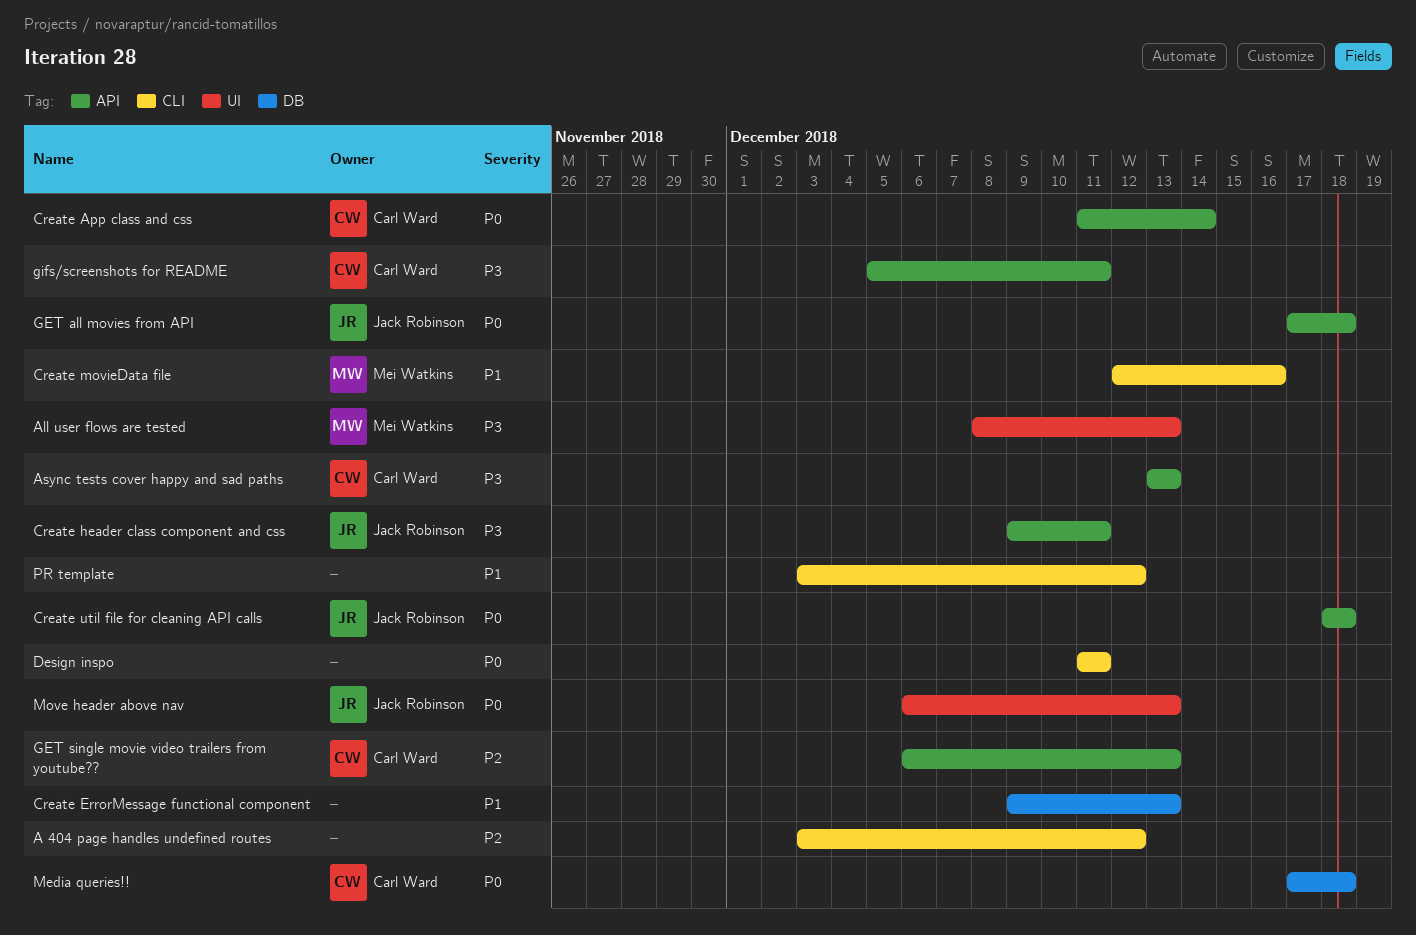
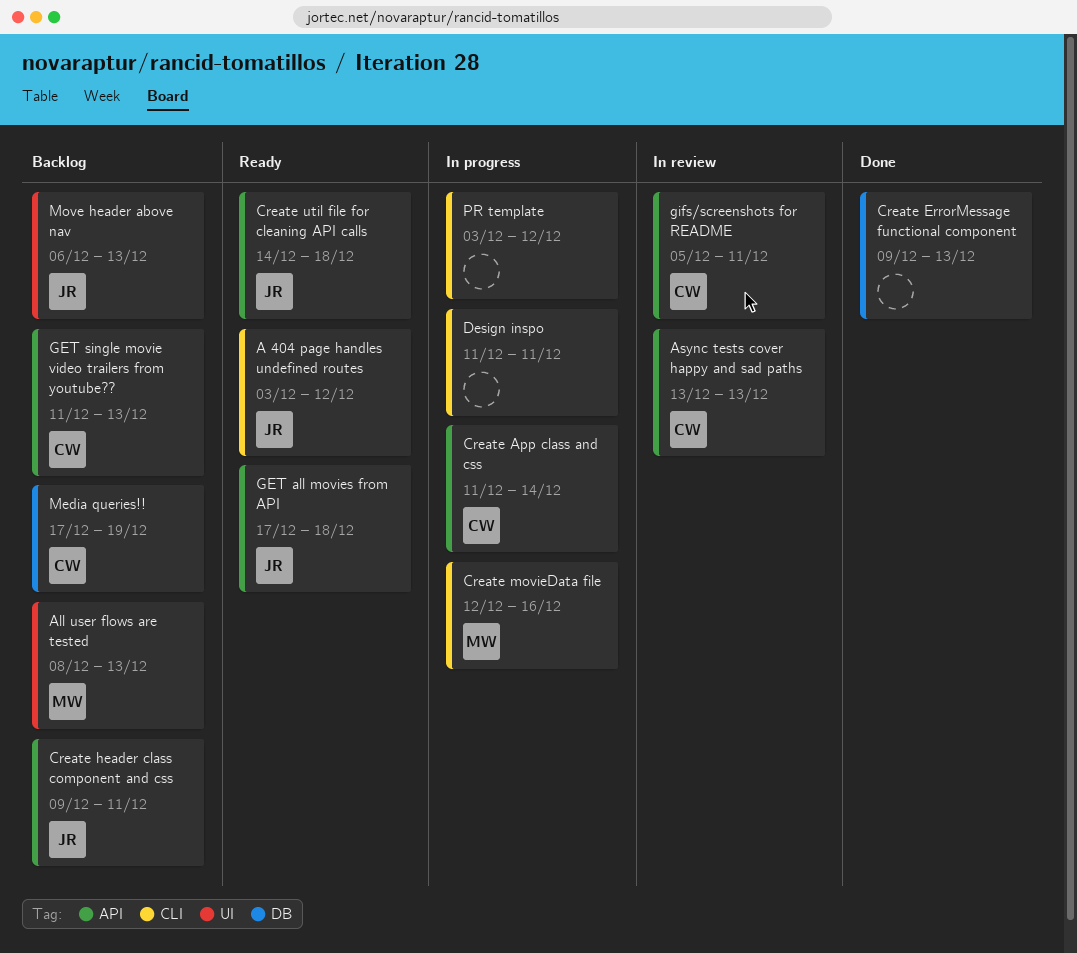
A 404 page handles undefined routes, owner: none -> Jack Robinson
Create util file for cleaning API calls, start: Dec 18 -> Dec 14
GET single movie video trailers from youtube??, start: Dec 6 -> Dec 11
Media queries!!, due: Dec 18 -> Dec 19

